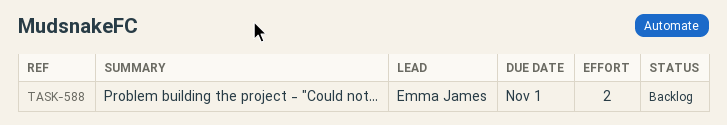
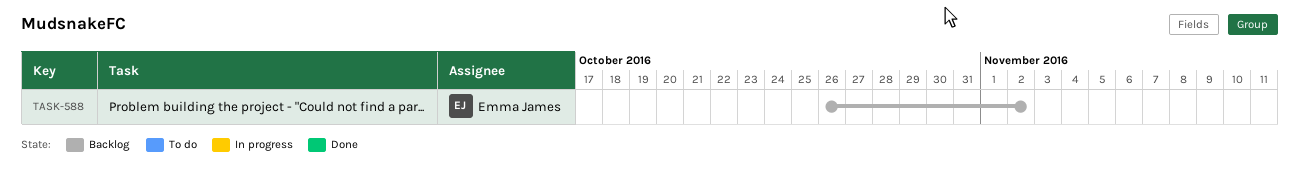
TASK-588, due: Nov 1 -> Nov 2

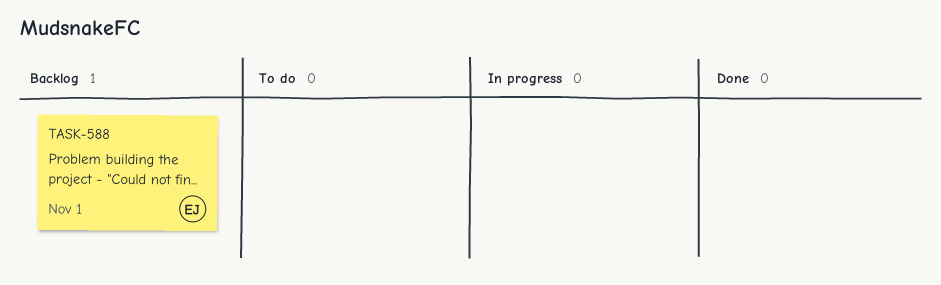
TASK-588, due: Nov 2 -> Nov 1

